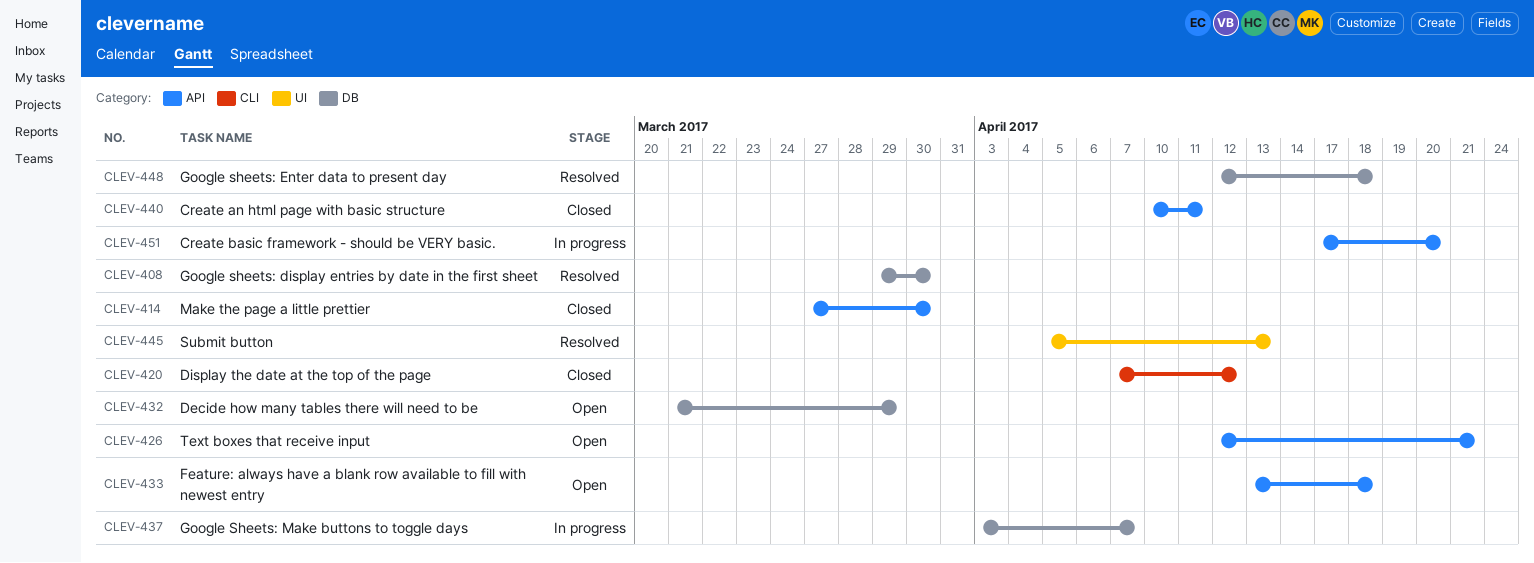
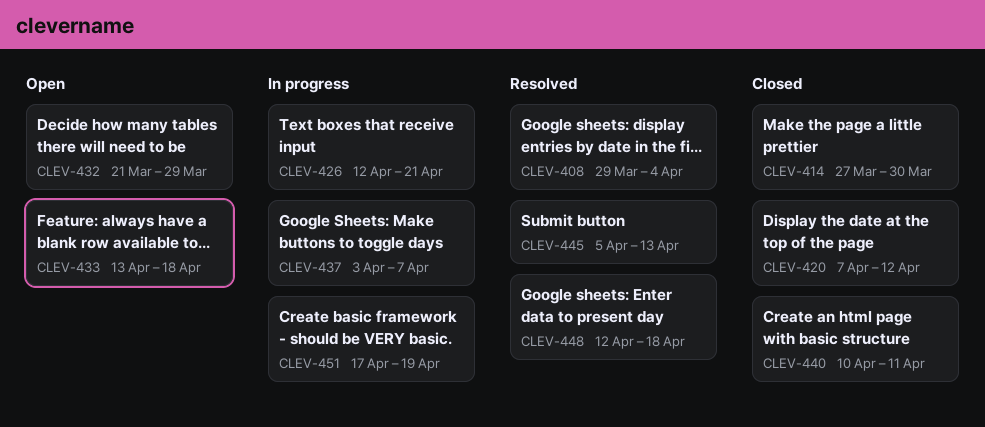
CLEV-408, due: Mar 30 -> Apr 4
CLEV-426, status: Open -> In progress
CLEV-451, due: Apr 20 -> Apr 19

